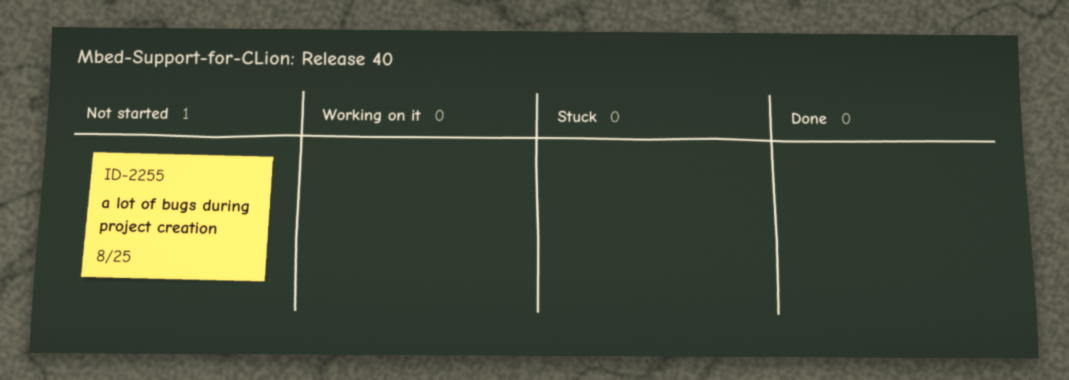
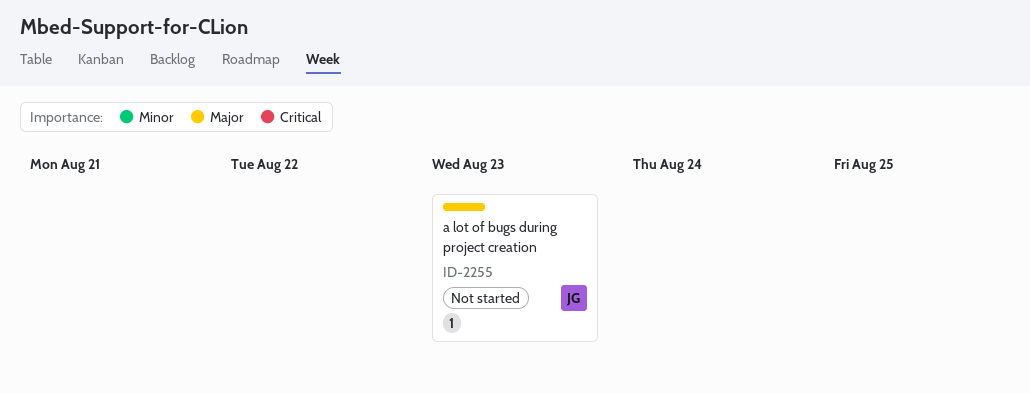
ID-2255, due: Aug 25 -> Aug 23

